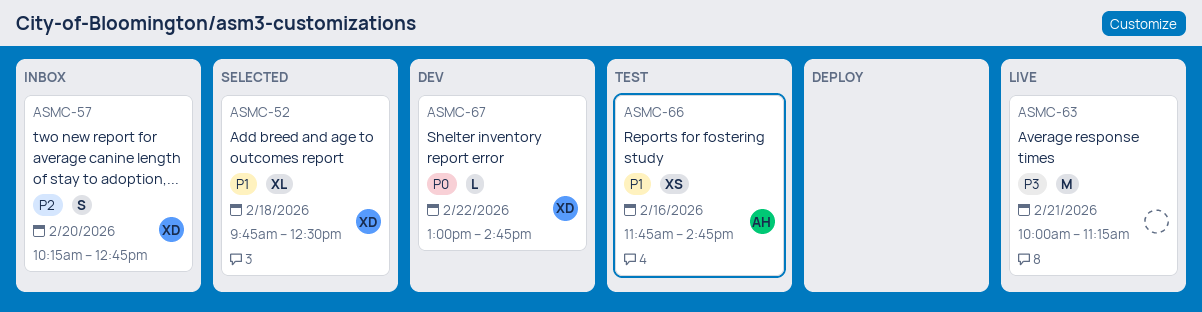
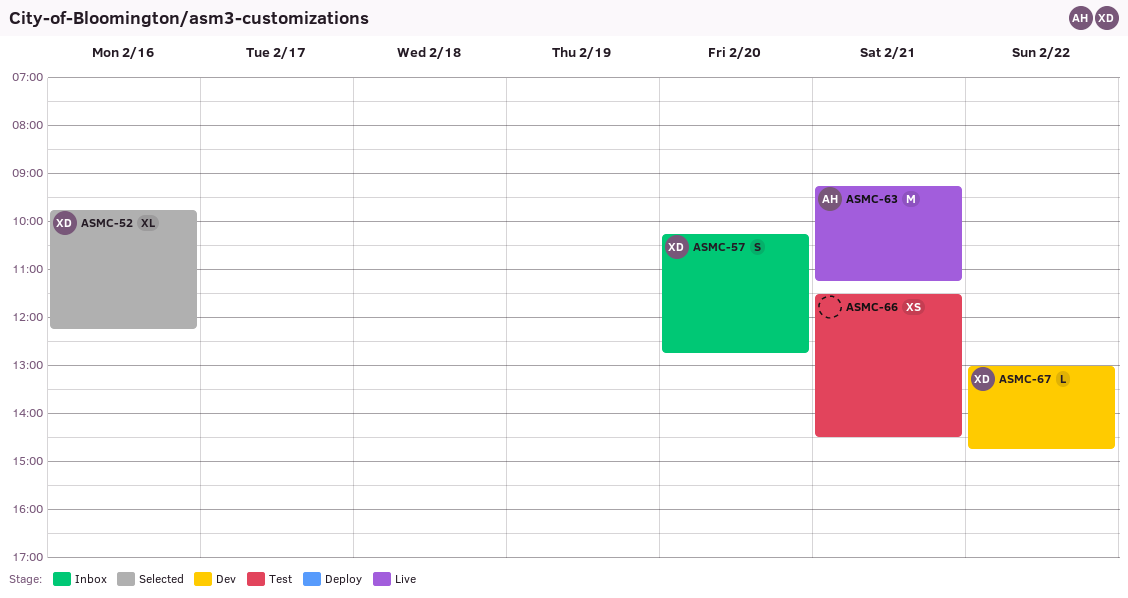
ASMC-52, day: Feb 18 -> Feb 16
ASMC-52, ends: 12:30 -> 12:15
ASMC-63, owner: none -> AH
ASMC-63, begins: 10:00 -> 09:15
ASMC-66, owner: AH -> none
ASMC-66, day: Feb 16 -> Feb 21
ASMC-66, begins: 11:45 -> 11:30
ASMC-66, ends: 14:45 -> 14:30

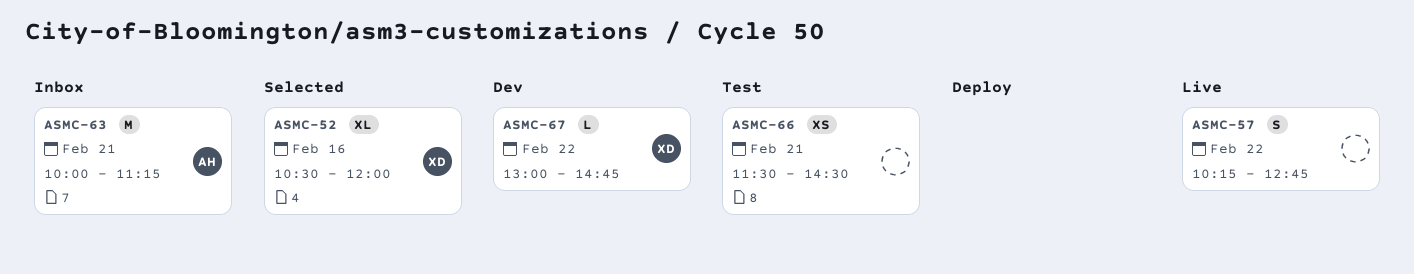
ASMC-52, begins: 09:45 -> 10:30
ASMC-52, ends: 12:15 -> 12:00
ASMC-57, status: Inbox -> Live
ASMC-57, owner: XD -> none
ASMC-57, day: Feb 20 -> Feb 22
ASMC-63, status: Live -> Inbox
ASMC-63, begins: 09:15 -> 10:00

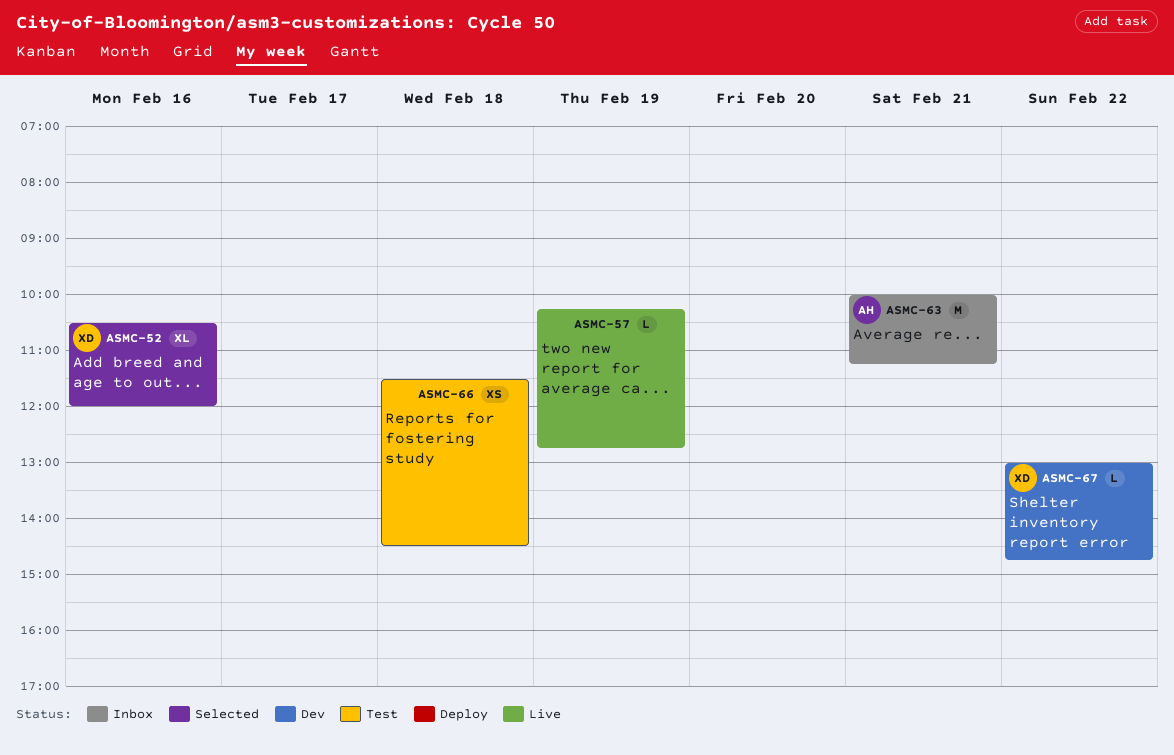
ASMC-57, estimate: S -> L
ASMC-57, day: Feb 22 -> Feb 19
ASMC-66, day: Feb 21 -> Feb 18

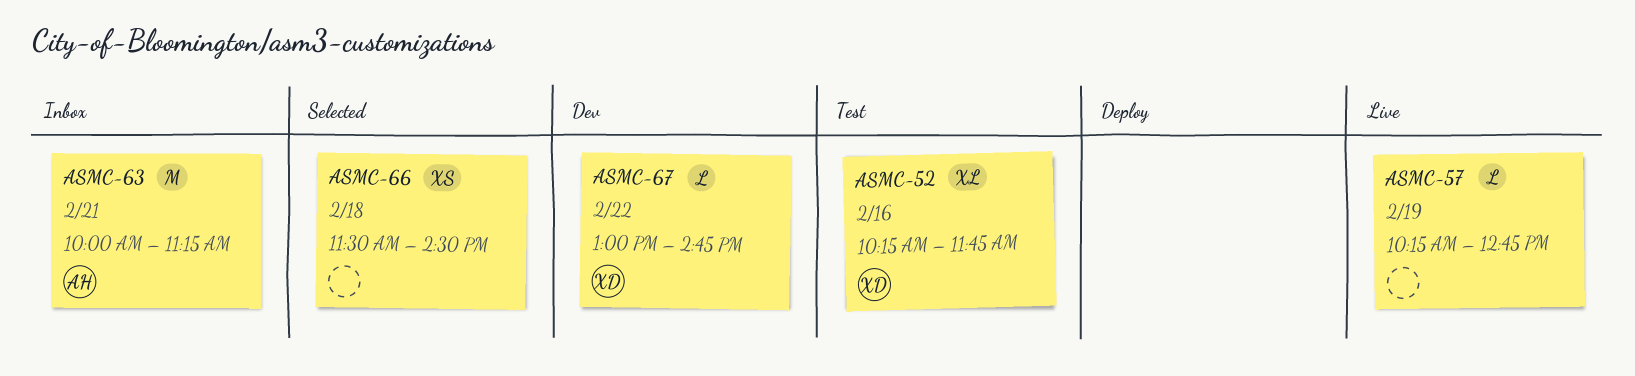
ASMC-52, status: Selected -> Test
ASMC-52, begins: 10:30 -> 10:15
ASMC-52, ends: 12:00 -> 11:45
ASMC-66, status: Test -> Selected

